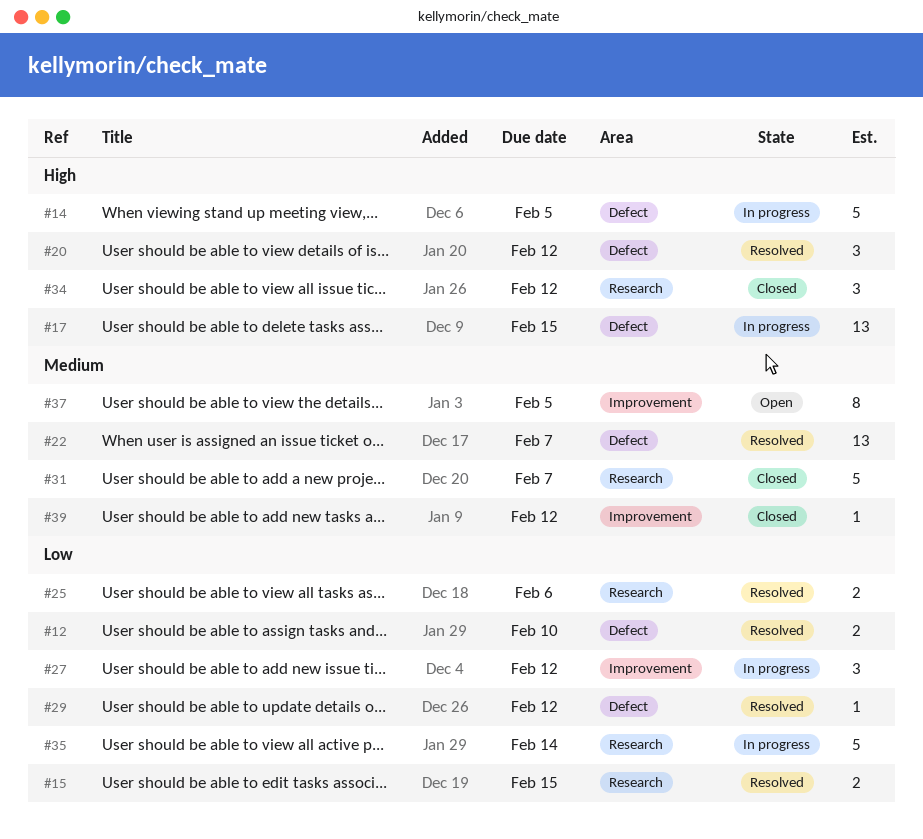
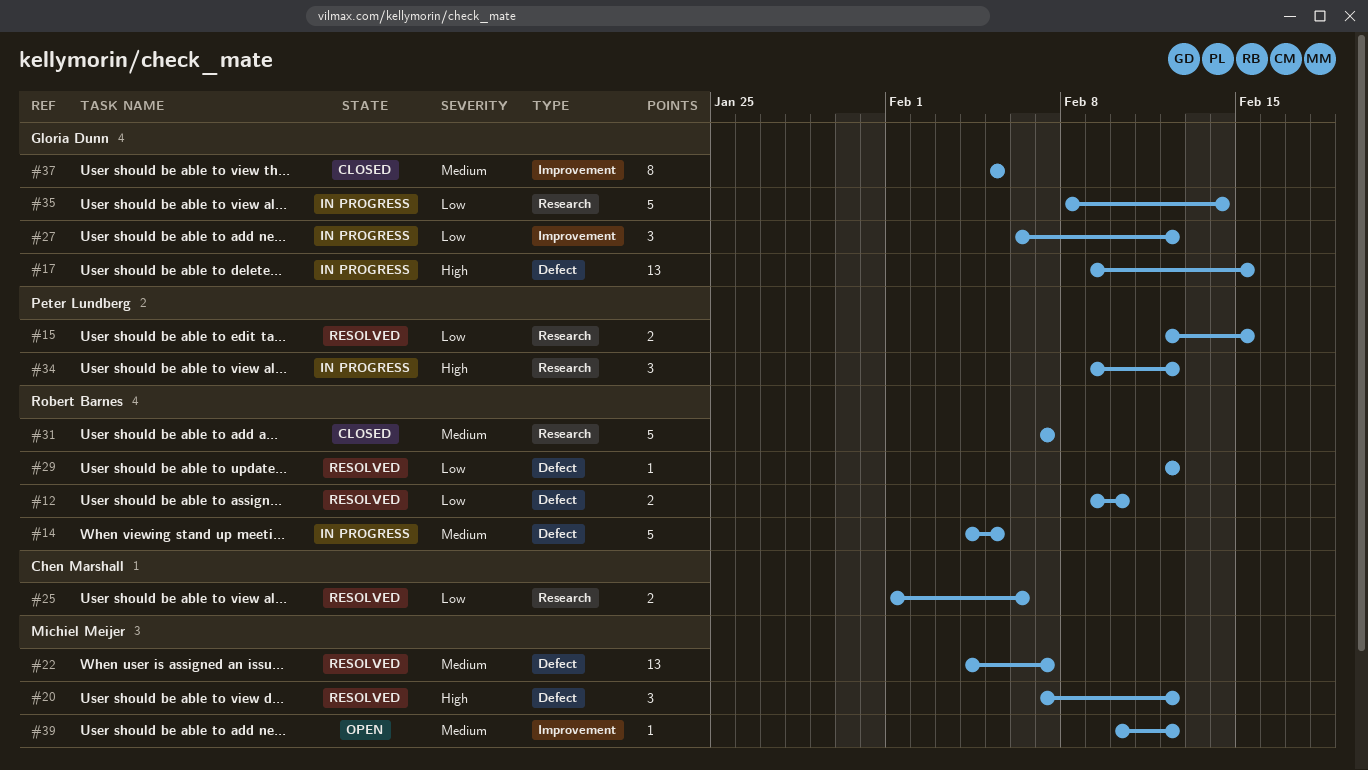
#14, priority: High -> Medium
#34, status: Closed -> In progress
#37, status: Open -> Closed
#39, status: Closed -> Open

